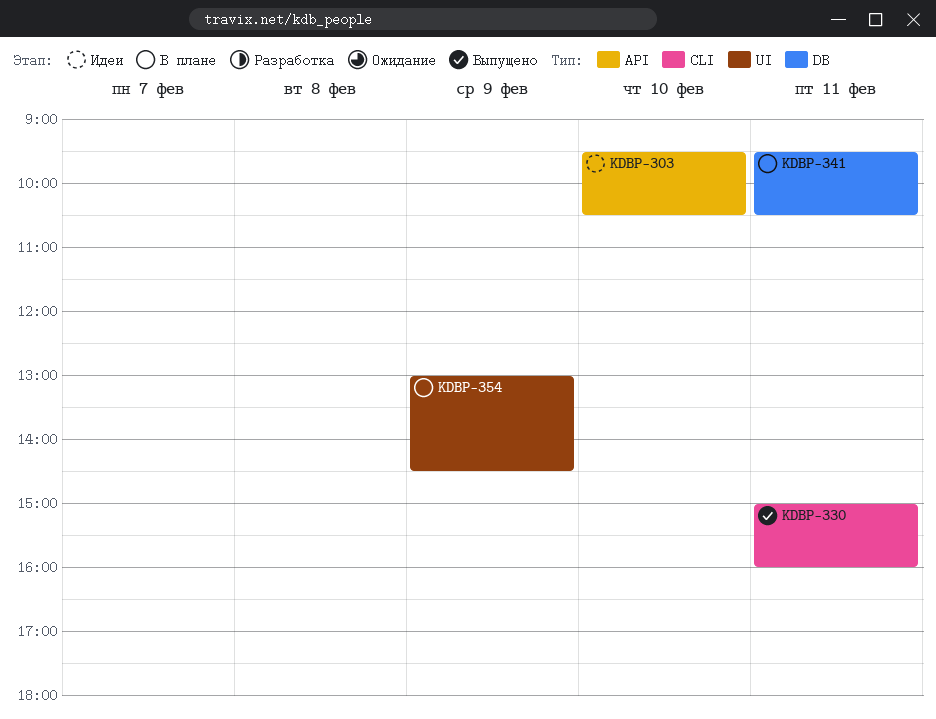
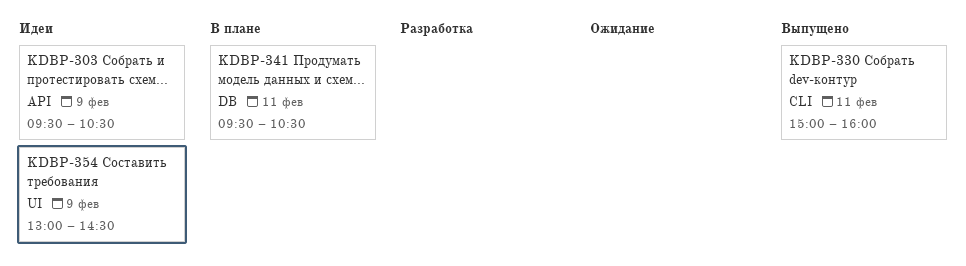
KDBP-303, day: Feb 10 -> Feb 9
KDBP-354, status: В плане -> Идеи

